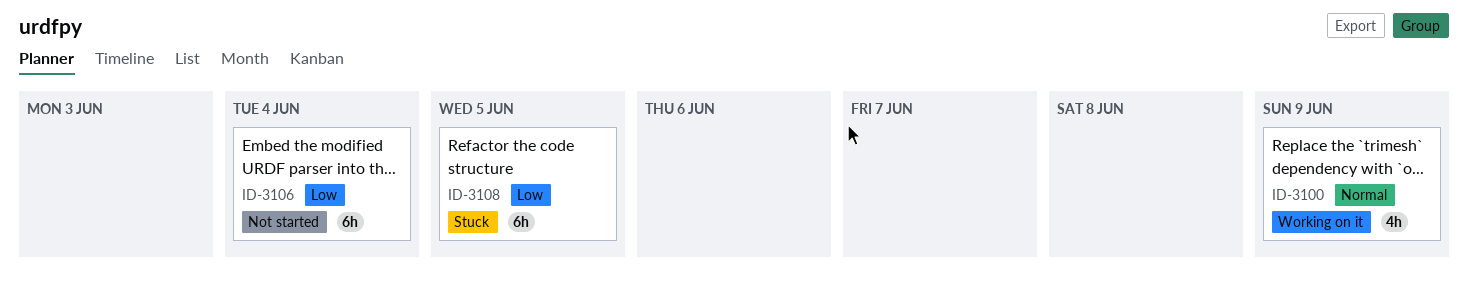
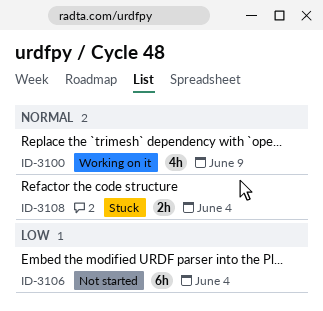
ID-3108, priority: Low -> Normal
ID-3108, estimate: 6h -> 2h
ID-3108, due: Jun 5 -> Jun 4

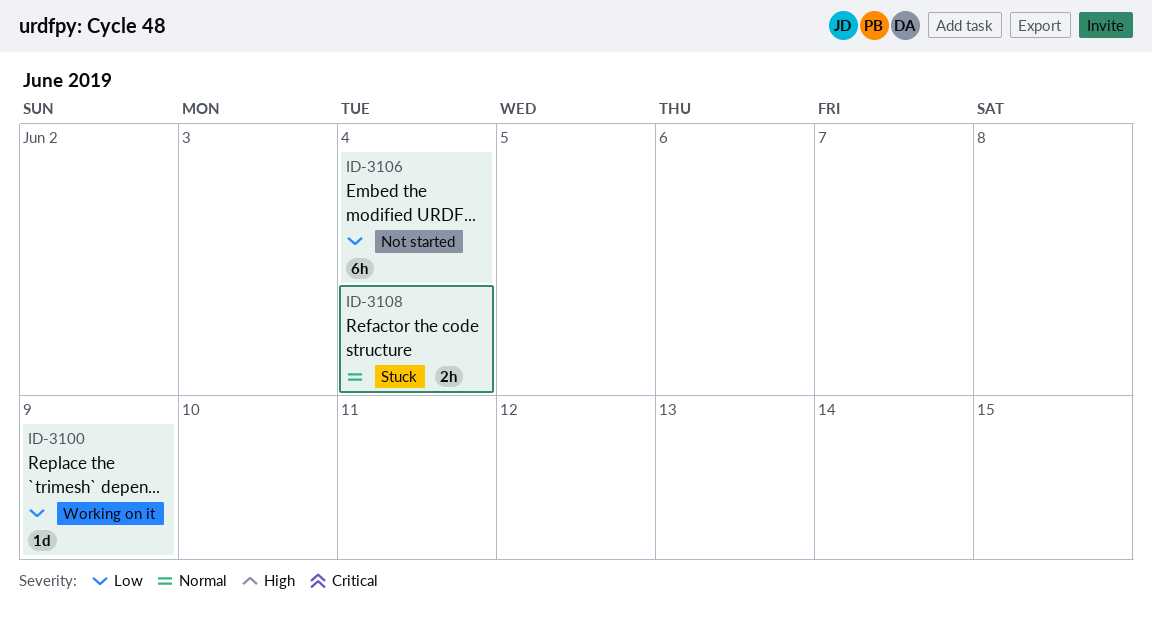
ID-3100, priority: Normal -> Low
ID-3100, estimate: 4h -> 1d

